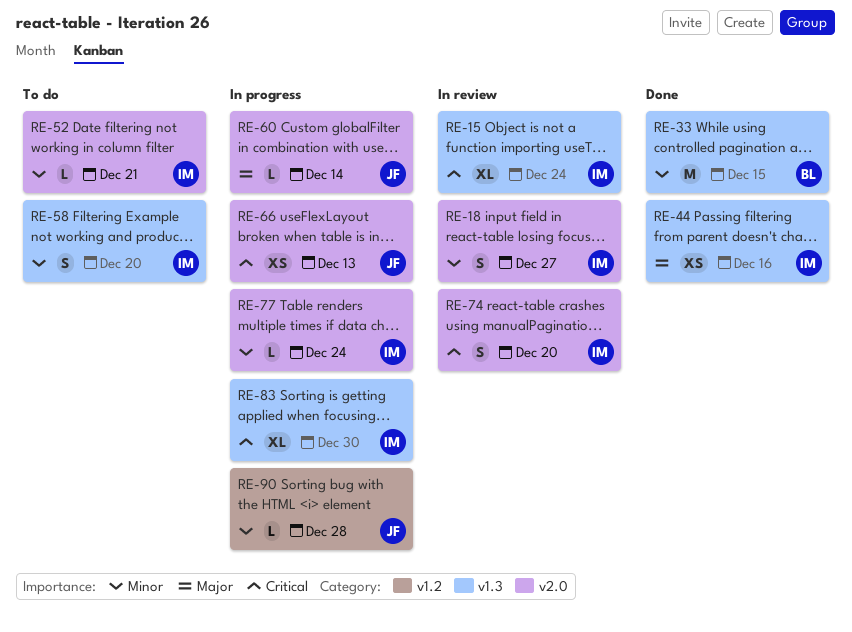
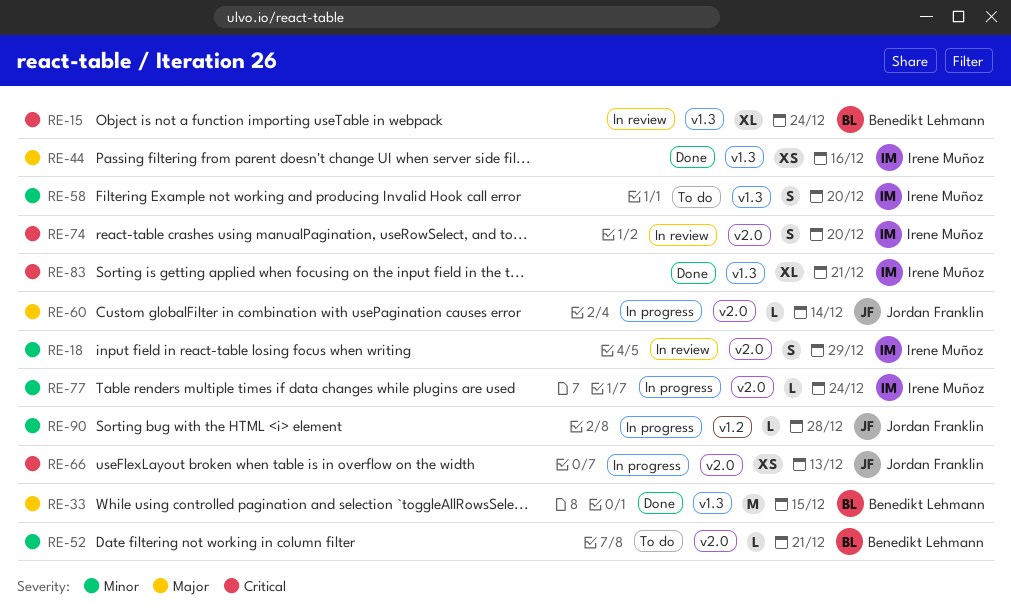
RE-15, owner: Irene Muñoz -> Benedikt Lehmann
RE-18, due: Dec 27 -> Dec 29
RE-33, priority: Minor -> Major
RE-52, owner: Irene Muñoz -> Benedikt Lehmann
RE-83, status: In progress -> Done
RE-83, due: Dec 30 -> Dec 21

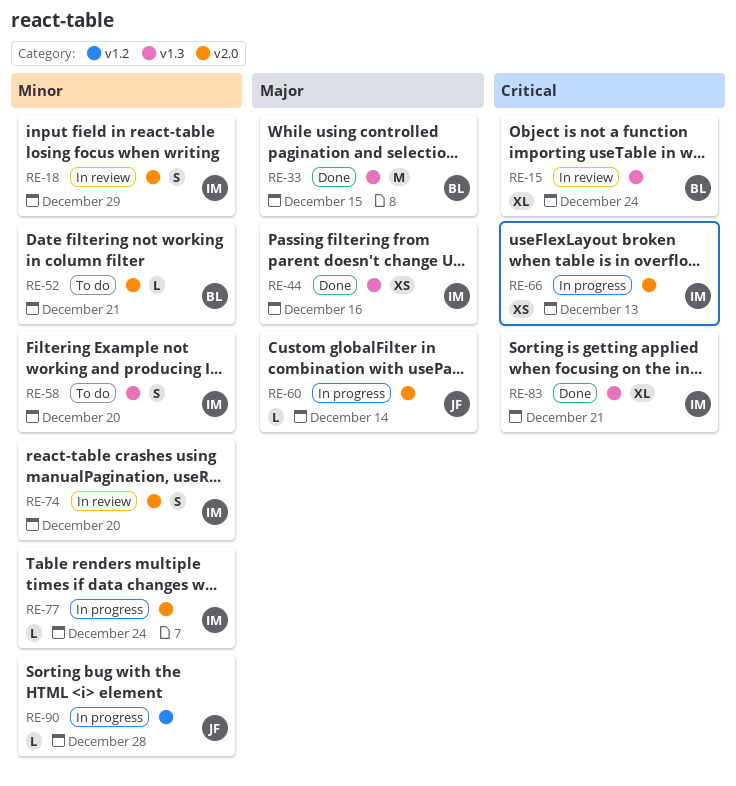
RE-66, owner: Jordan Franklin -> Irene Muñoz
RE-74, priority: Critical -> Minor

